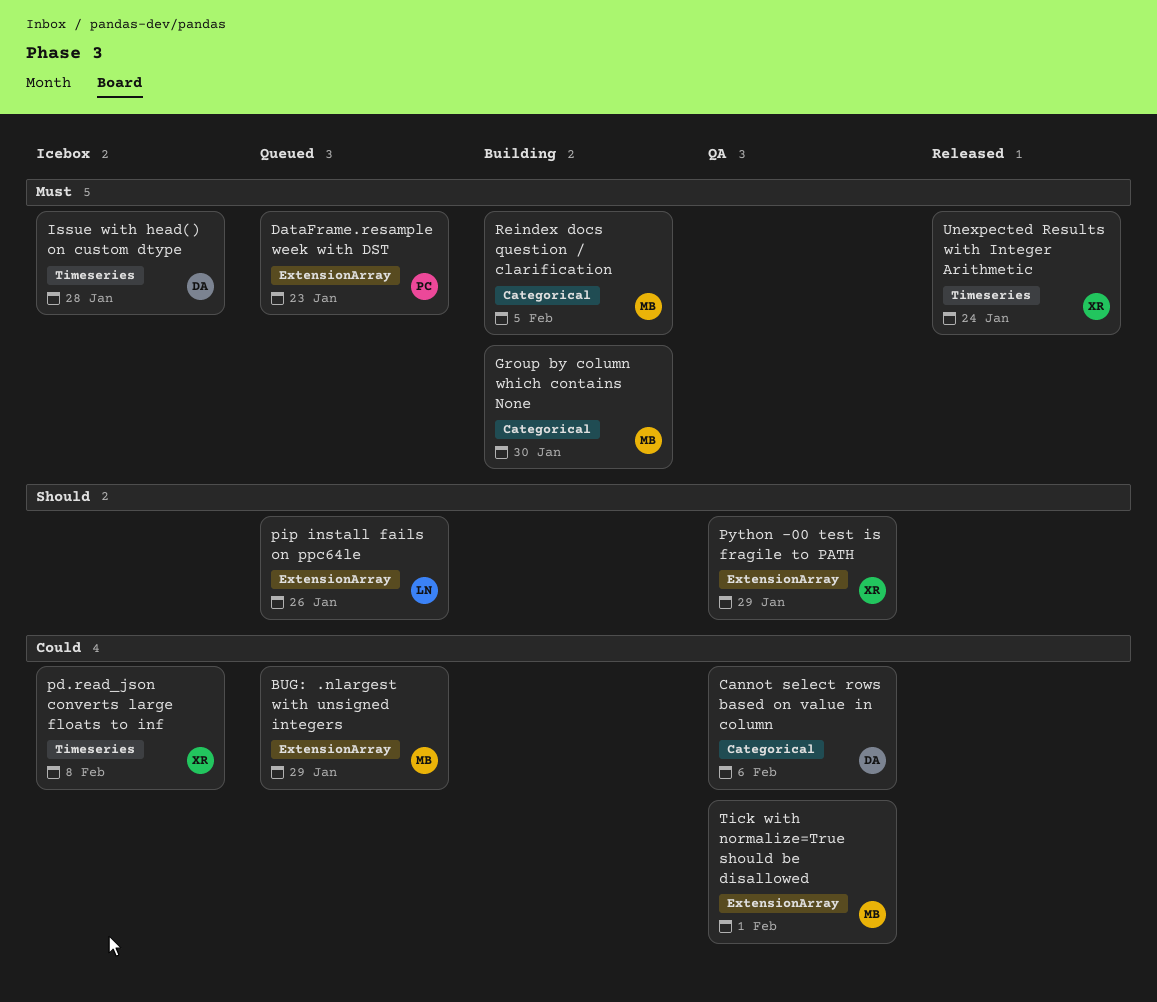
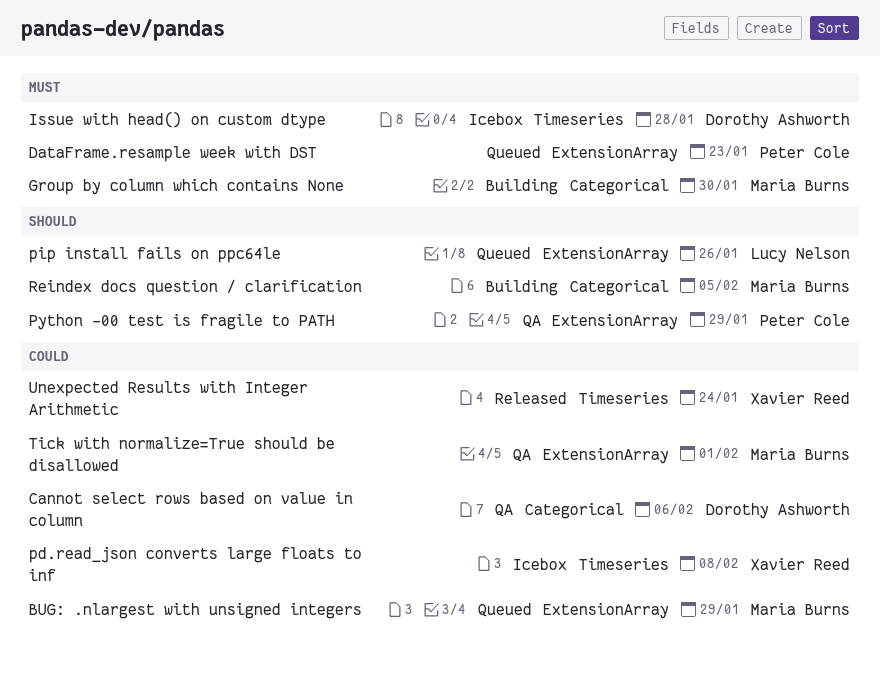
Python -00 test is fragile to PATH, owner: Xavier Reed -> Peter Cole
Reindex docs question / clarification, priority: Must -> Should
Unexpected Results with Integer Arithmetic, priority: Must -> Could

